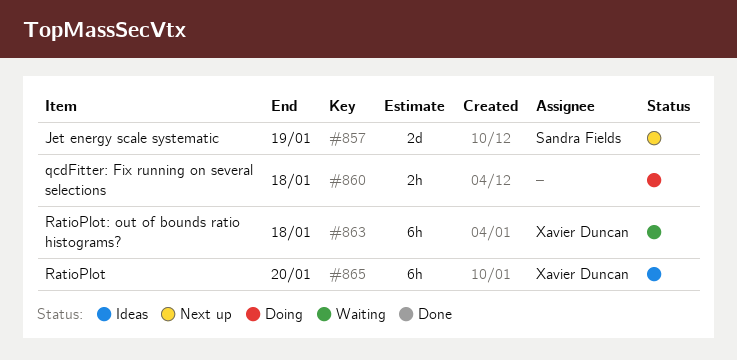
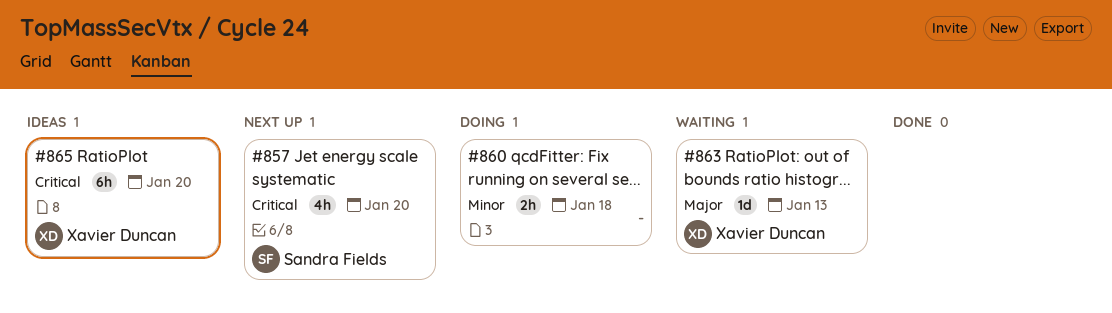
#857, estimate: 2d -> 4h
#857, due: Jan 19 -> Jan 20
#863, estimate: 6h -> 1d
#863, due: Jan 18 -> Jan 13

